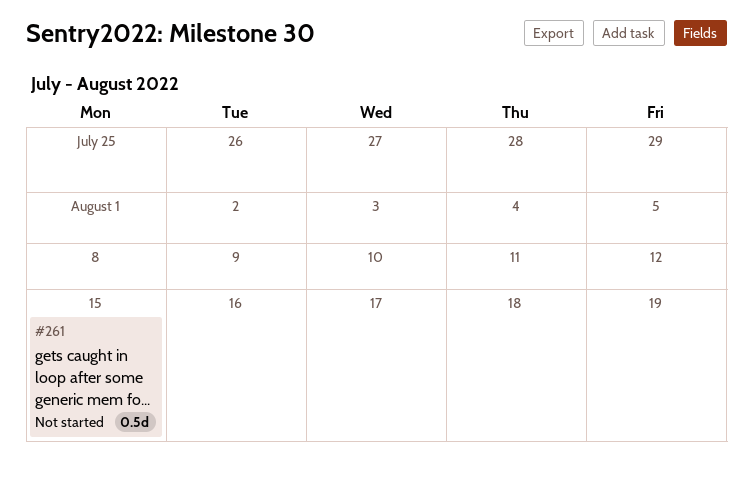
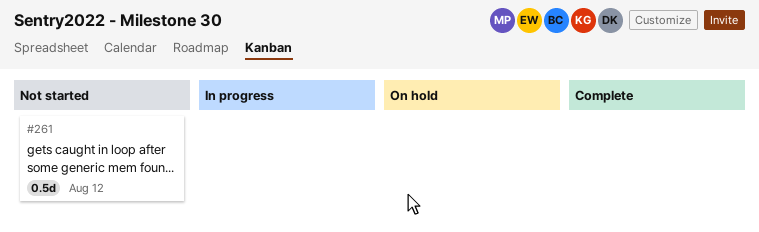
#261, due: Aug 15 -> Aug 12

